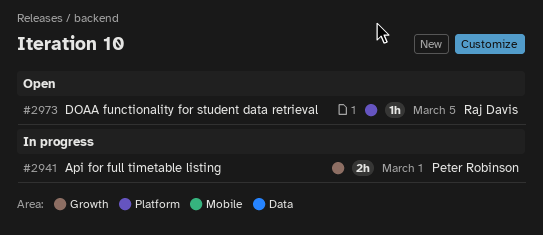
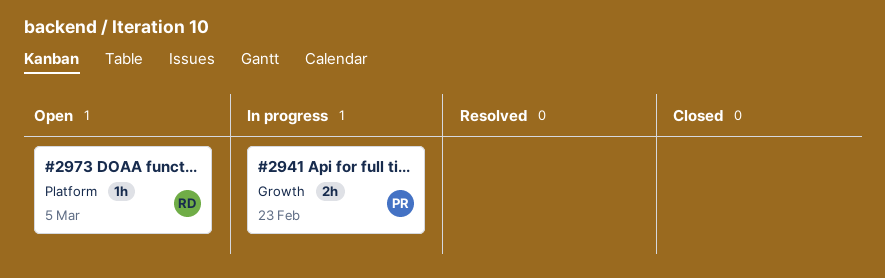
#2941, due: Mar 1 -> Feb 23

